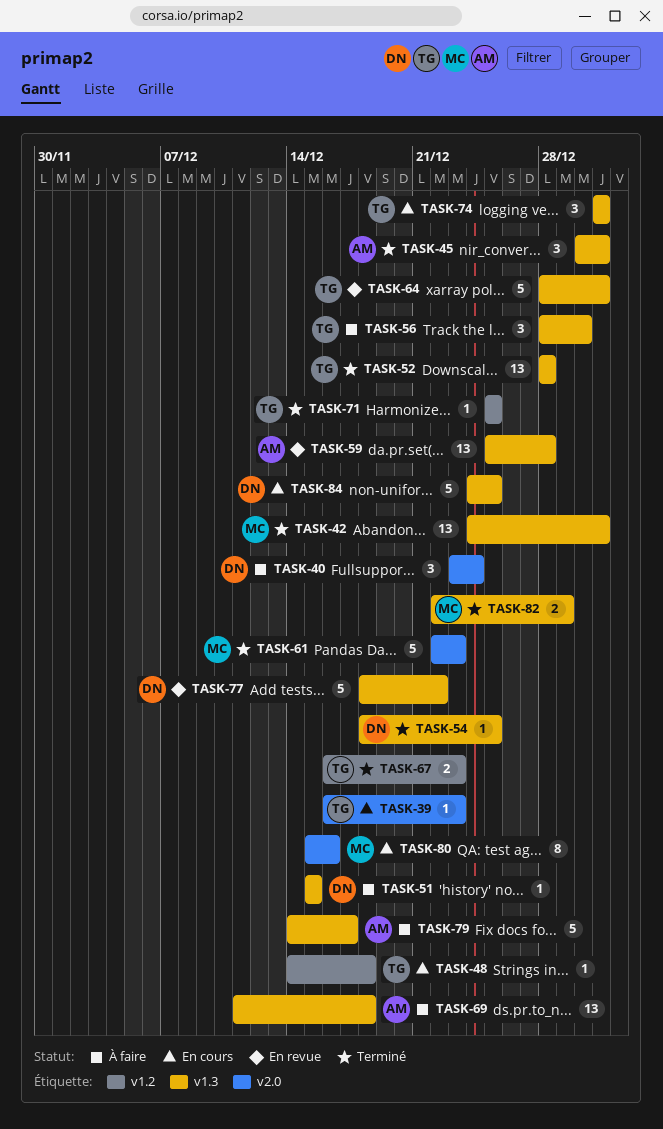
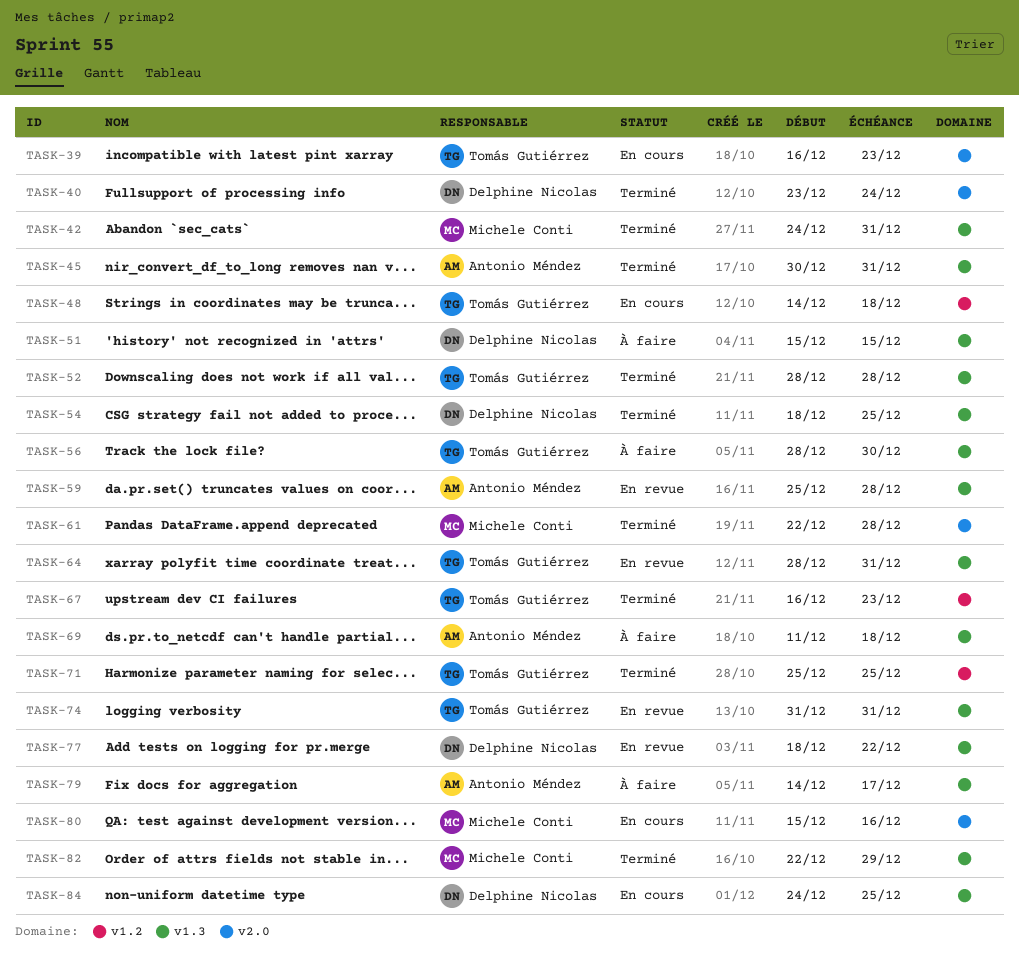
TASK-40, status: À faire -> Terminé
TASK-61, due: Dec 23 -> Dec 28
TASK-74, status: En cours -> En revue

